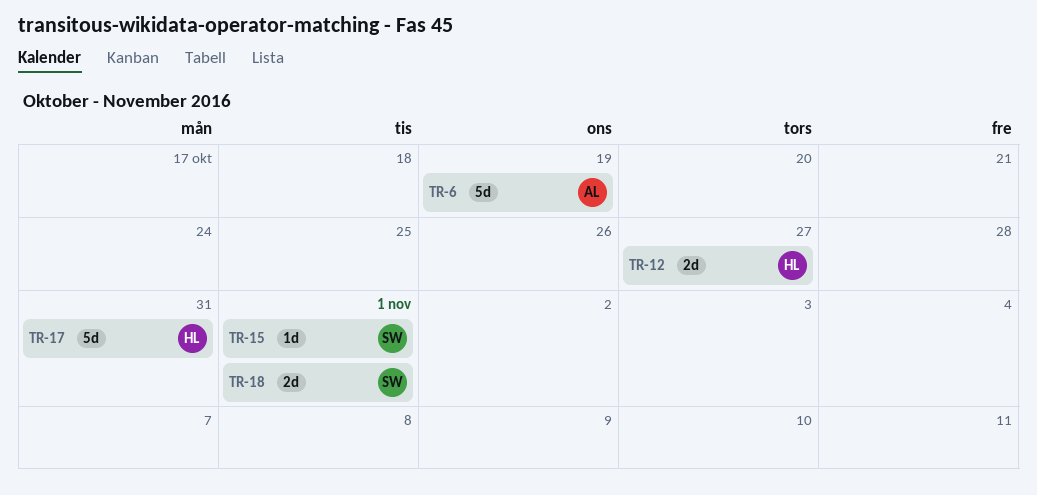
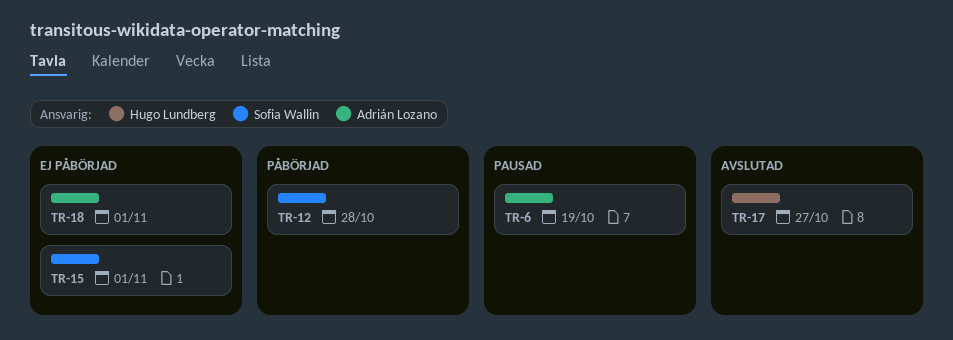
TR-12, owner: Hugo Lundberg -> Sofia Wallin
TR-12, due: Oct 27 -> Oct 28
TR-17, due: Oct 31 -> Oct 27
TR-18, owner: Sofia Wallin -> Adrián Lozano

